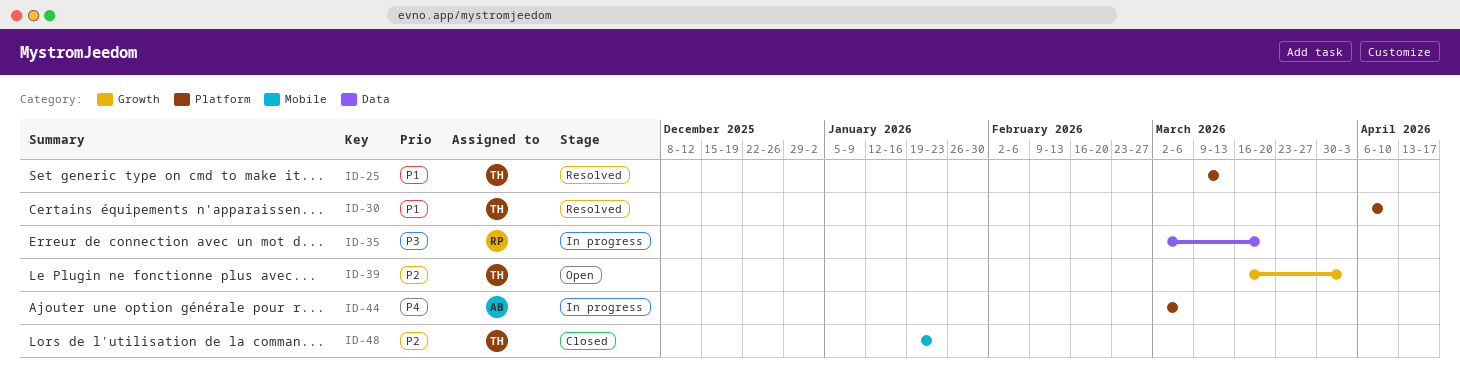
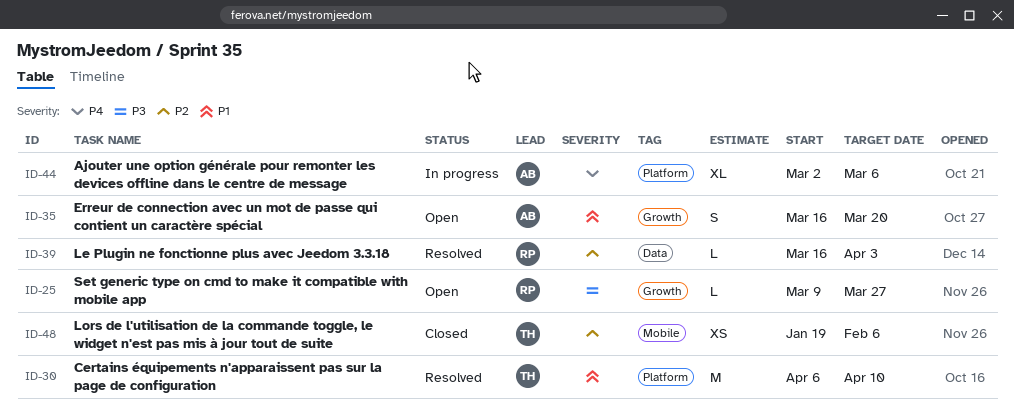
ID-25, status: Resolved -> Open
ID-25, owner: TH -> RP
ID-25, priority: P1 -> P3
ID-25, label: Platform -> Growth
ID-25, due: Mar 13 -> Mar 27
ID-35, status: In progress -> Open
ID-35, owner: RP -> AB
ID-35, priority: P3 -> P1
ID-35, label: Data -> Growth
ID-35, start: Mar 2 -> Mar 16
ID-39, status: Open -> Resolved
ID-39, owner: TH -> RP
ID-39, label: Growth -> Data
ID-48, due: Jan 23 -> Feb 6

